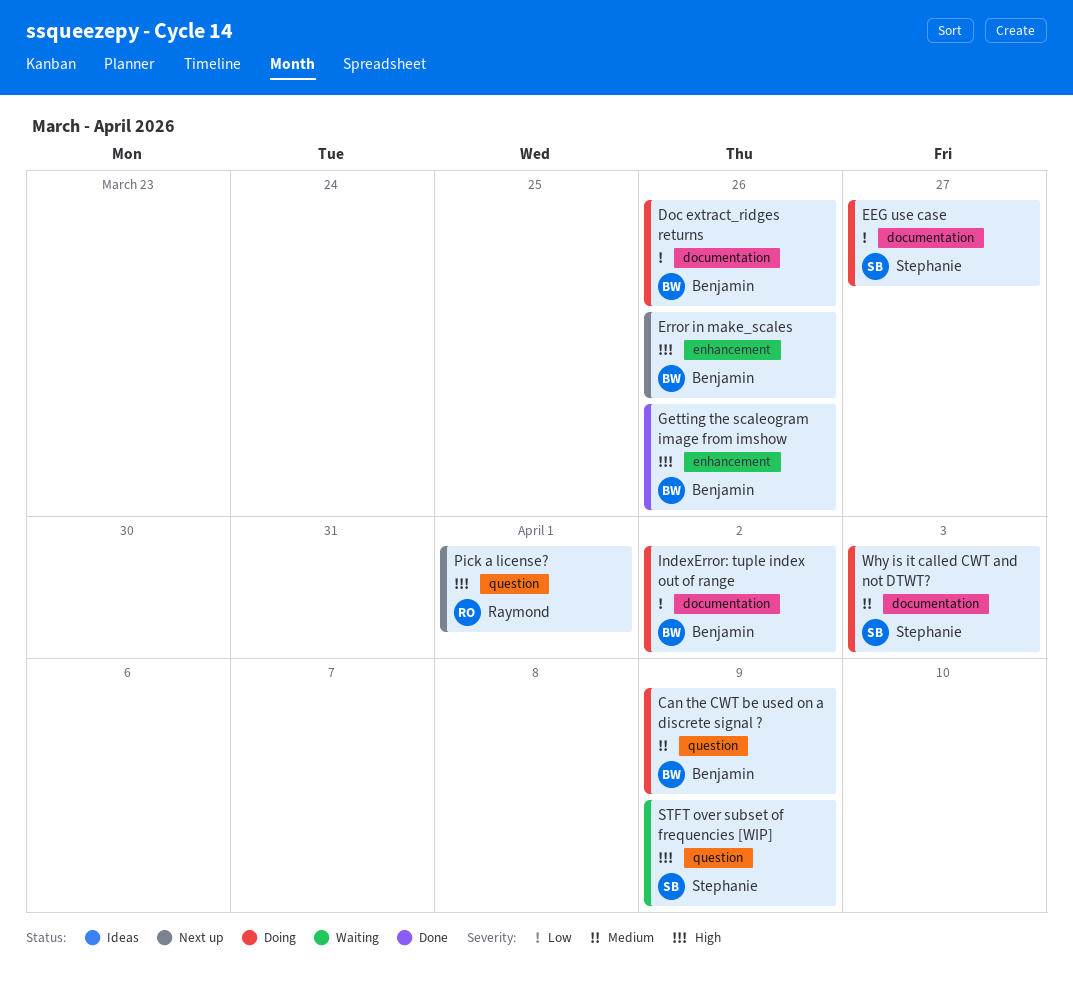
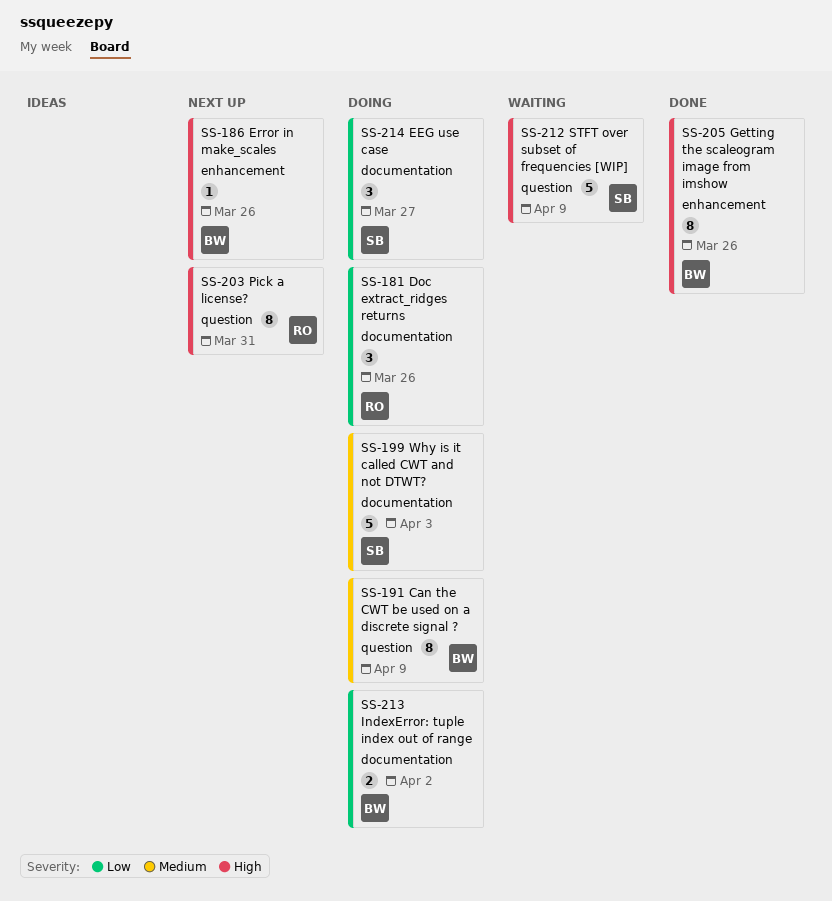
Doc extract_ridges returns, owner: Benjamin -> Raymond
Pick a license?, due: Apr 1 -> Mar 31

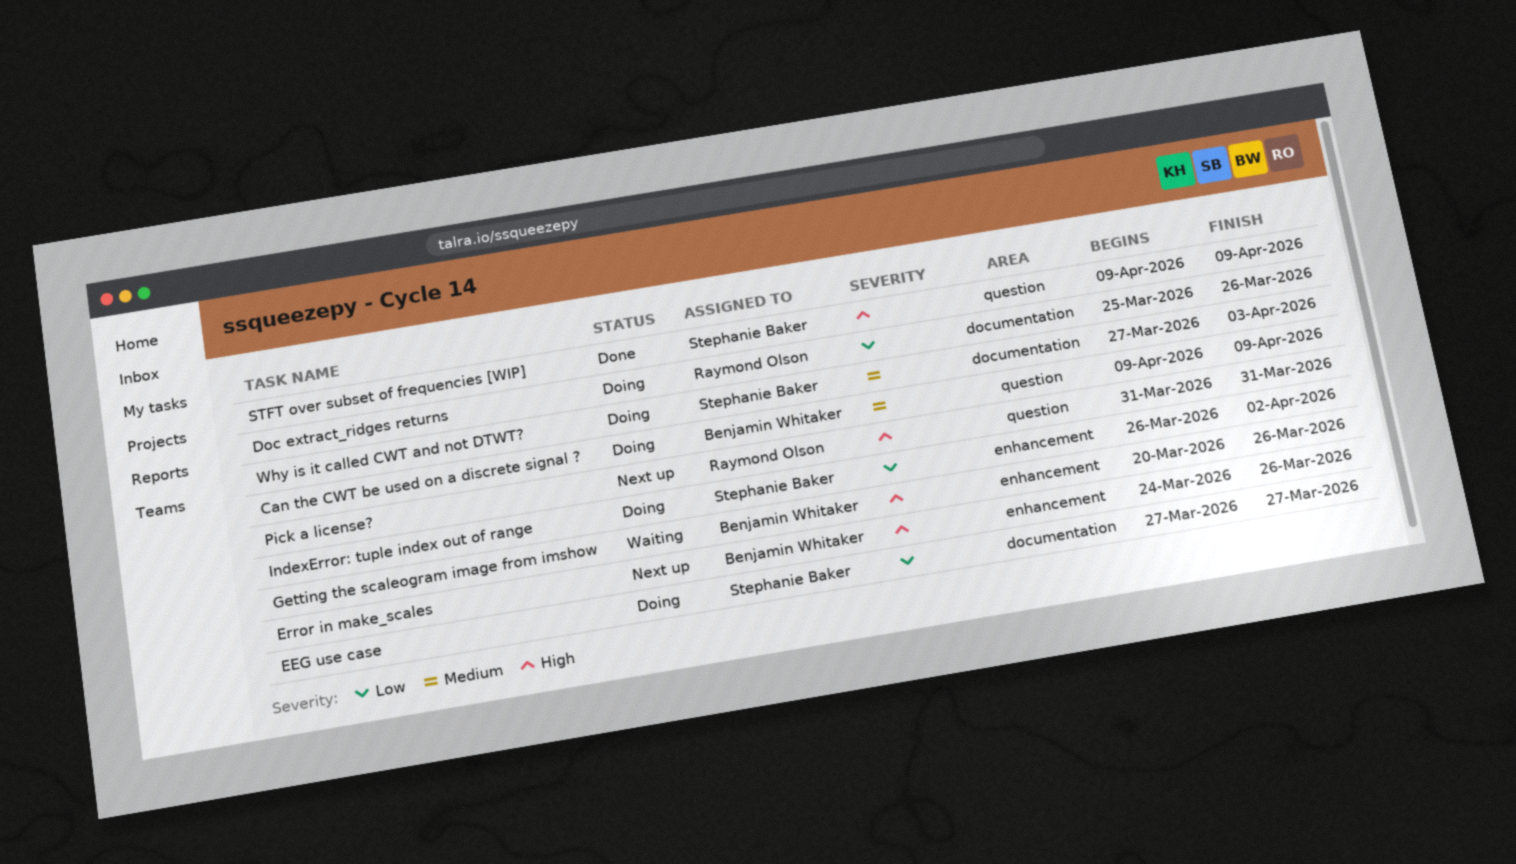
Getting the scaleogram image from imshow, status: Done -> Waiting
IndexError: tuple index out of range, owner: Benjamin Whitaker -> Stephanie Baker
IndexError: tuple index out of range, label: documentation -> enhancement
STFT over subset of frequencies [WIP], status: Waiting -> Done

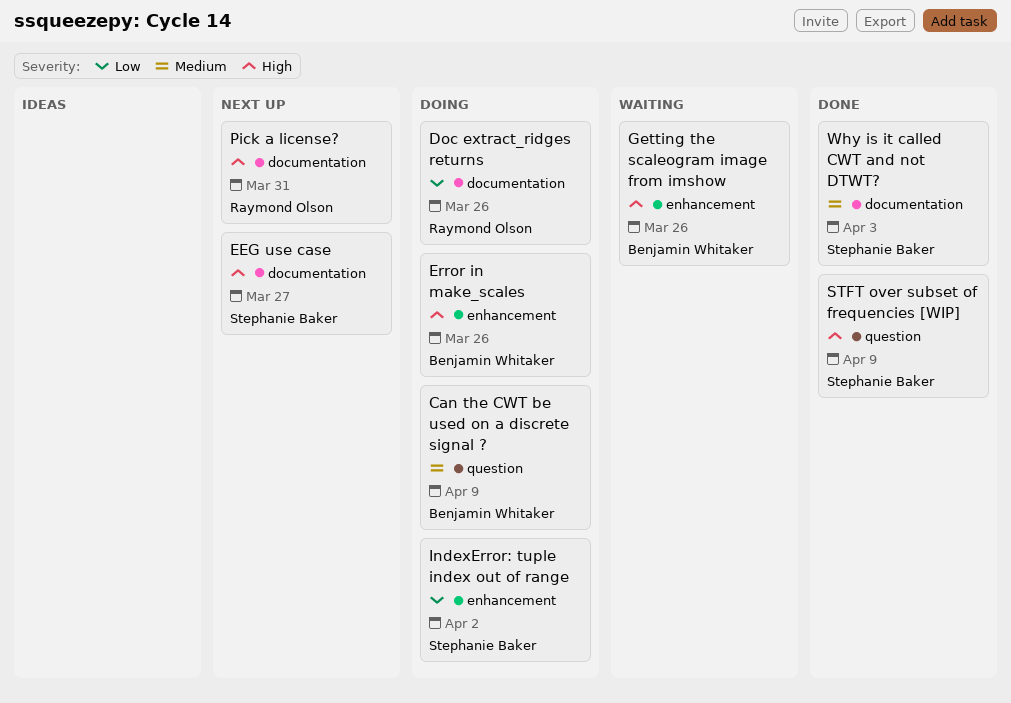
EEG use case, status: Doing -> Next up
EEG use case, priority: Low -> High
Error in make_scales, status: Next up -> Doing
Pick a license?, label: question -> documentation
Why is it called CWT and not DTWT?, status: Doing -> Done

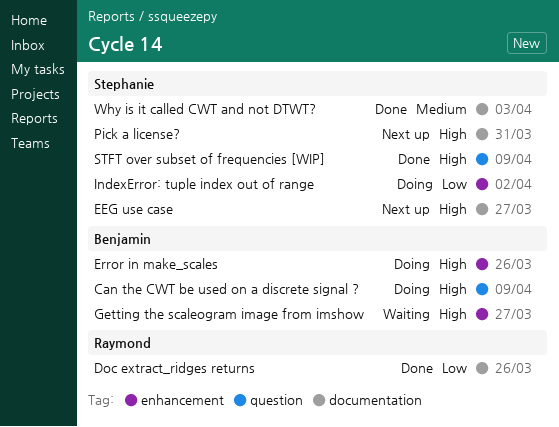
Can the CWT be used on a discrete signal ?, priority: Medium -> High
Doc extract_ridges returns, status: Doing -> Done
Getting the scaleogram image from imshow, due: Mar 26 -> Mar 27
Pick a license?, owner: Raymond Olson -> Stephanie Baker

